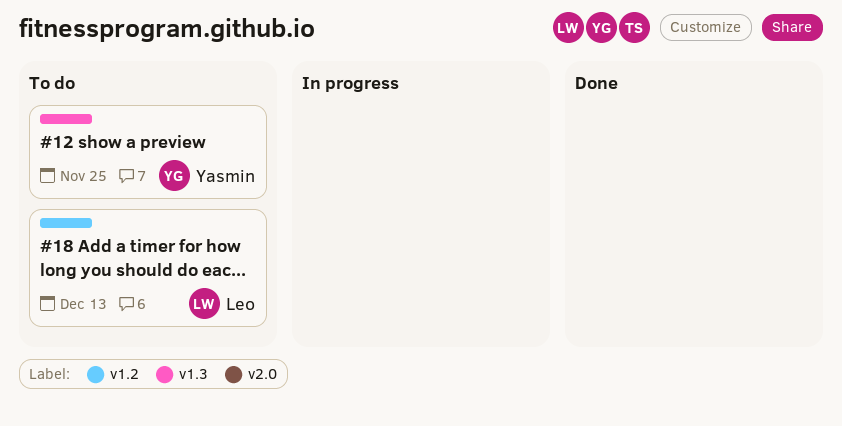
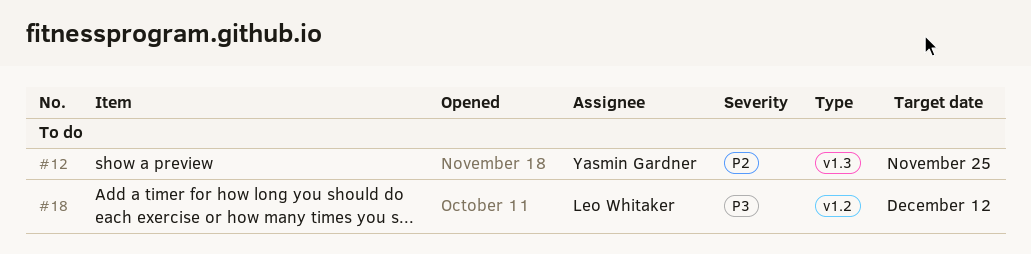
#18, due: Dec 13 -> Dec 12

